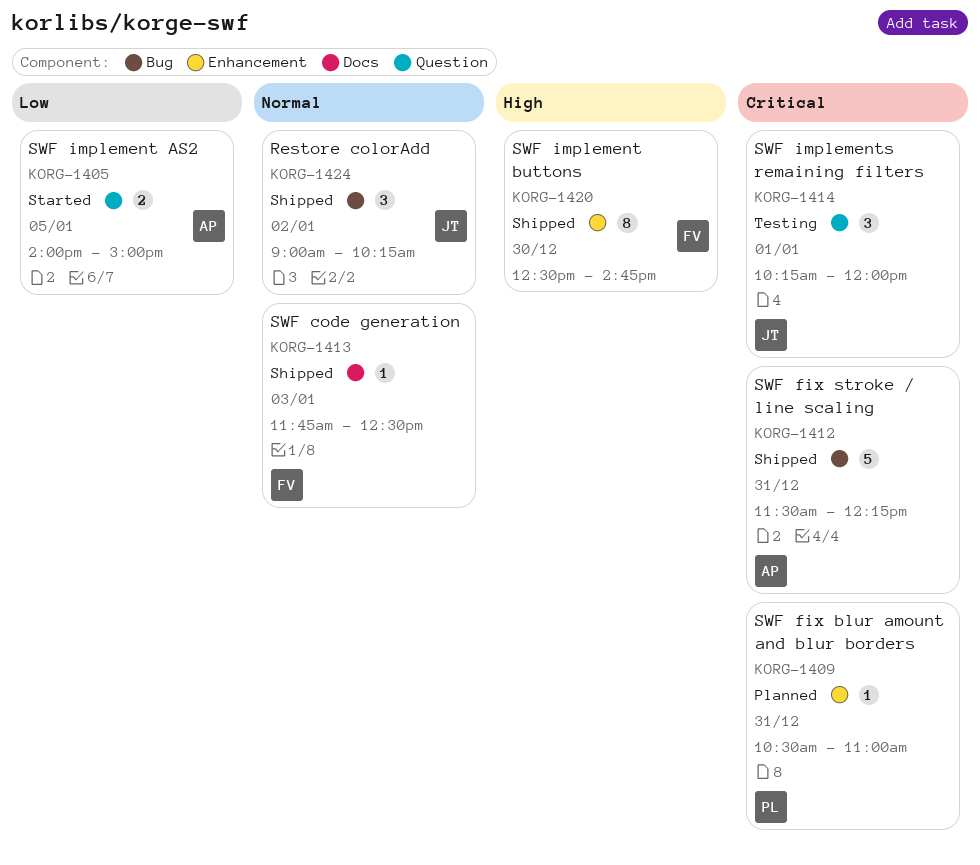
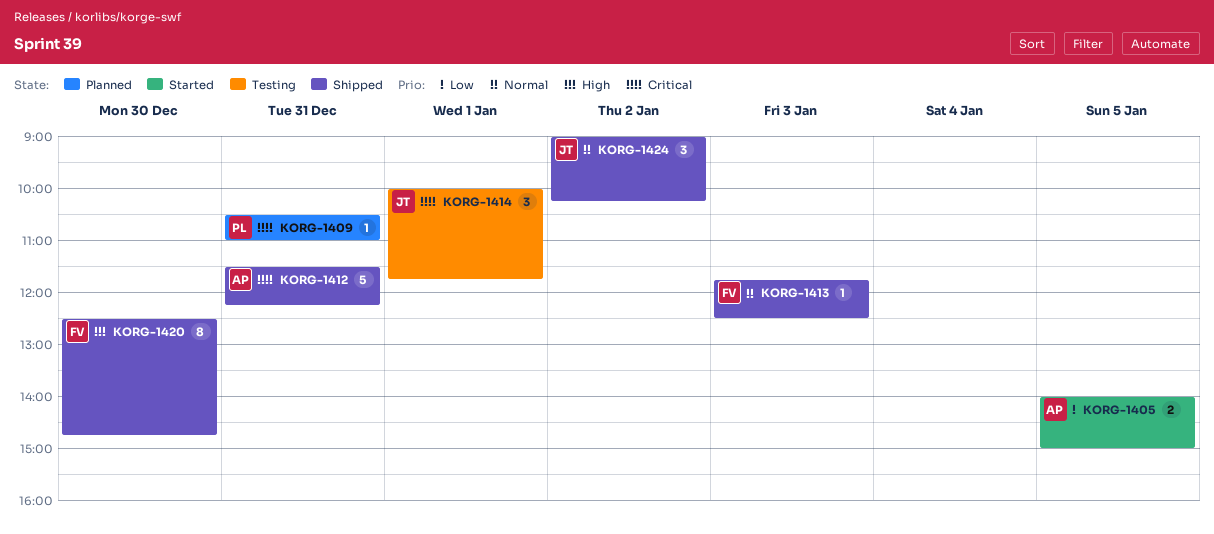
KORG-1414, begins: 10:15 -> 10:00
KORG-1414, ends: 12:00 -> 11:45

